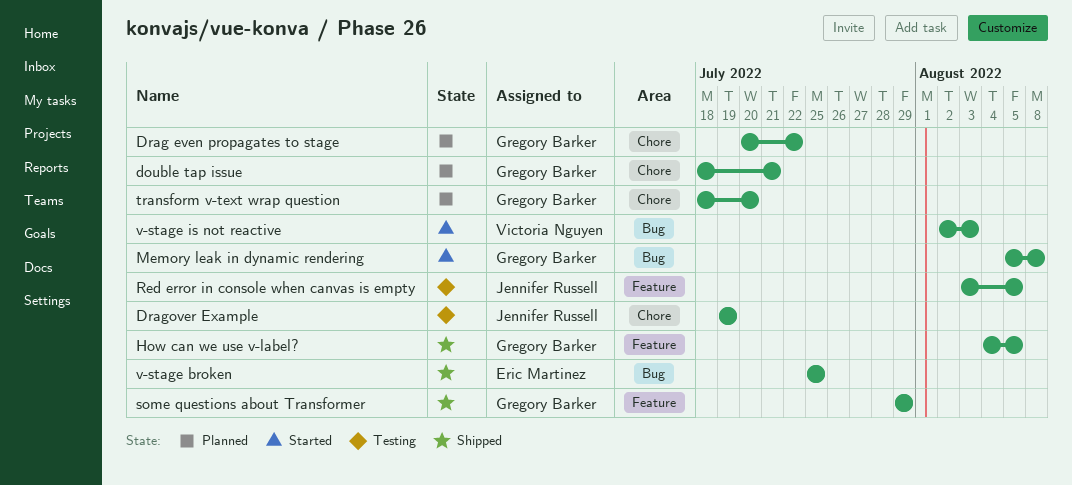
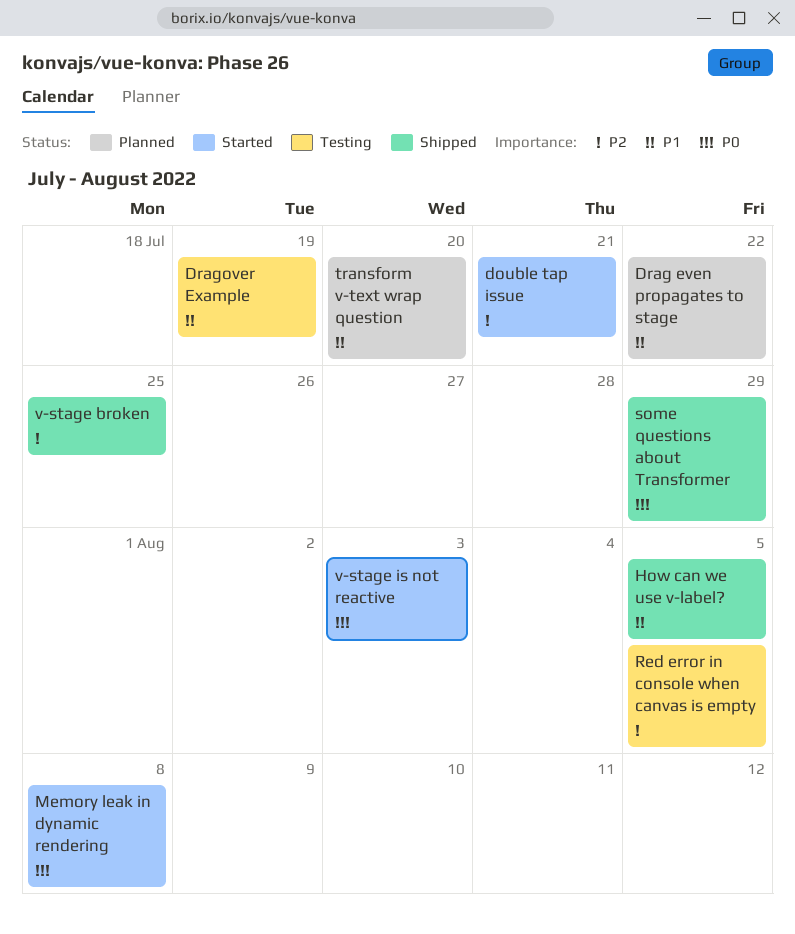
double tap issue, status: Planned -> Started

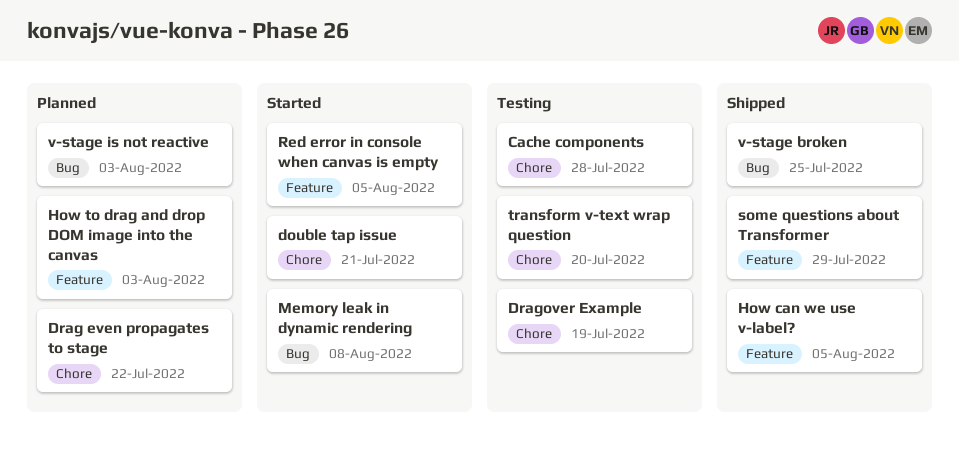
Cache components: none -> present
How to drag and drop DOM image into the canvas: none -> present
Red error in console when canvas is empty, status: Testing -> Started
transform v-text wrap question, status: Planned -> Testing
v-stage is not reactive, status: Started -> Planned

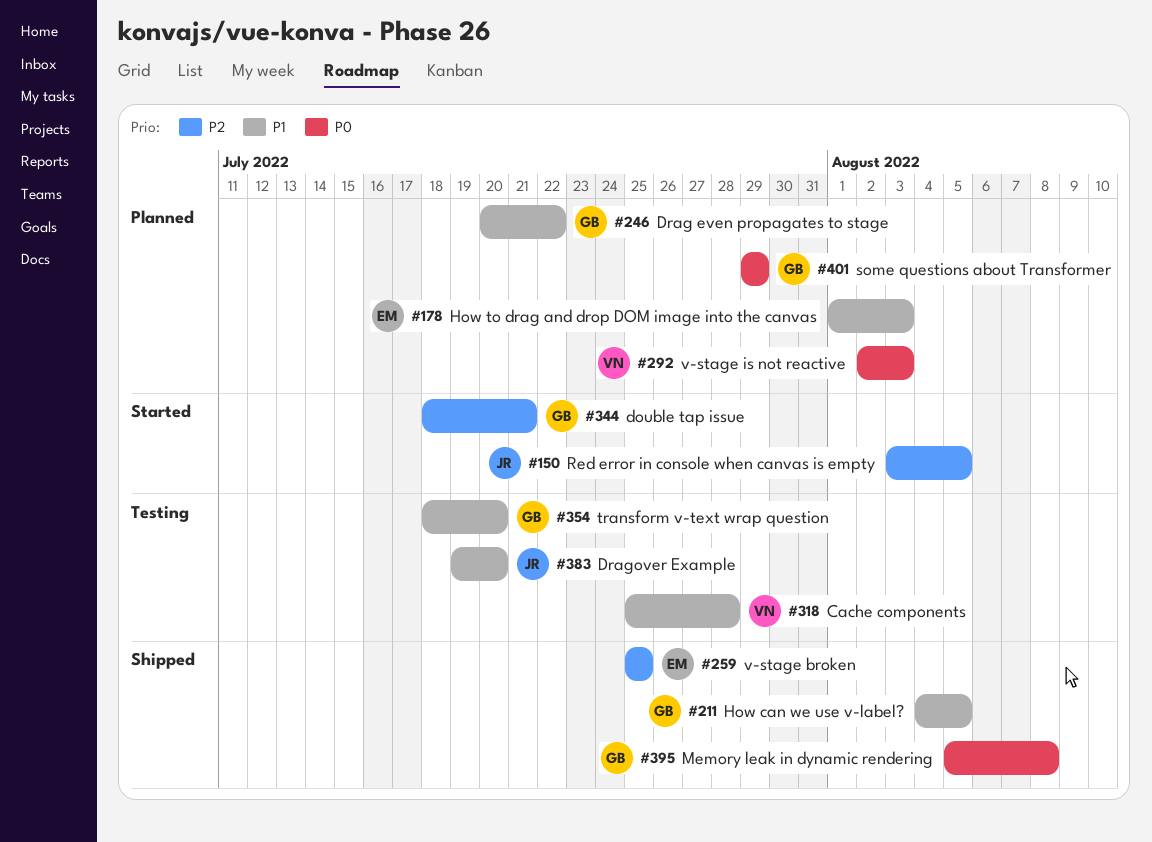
Dragover Example, due: Jul 19 -> Jul 20
Memory leak in dynamic rendering, status: Started -> Shipped
some questions about Transformer, status: Shipped -> Planned

